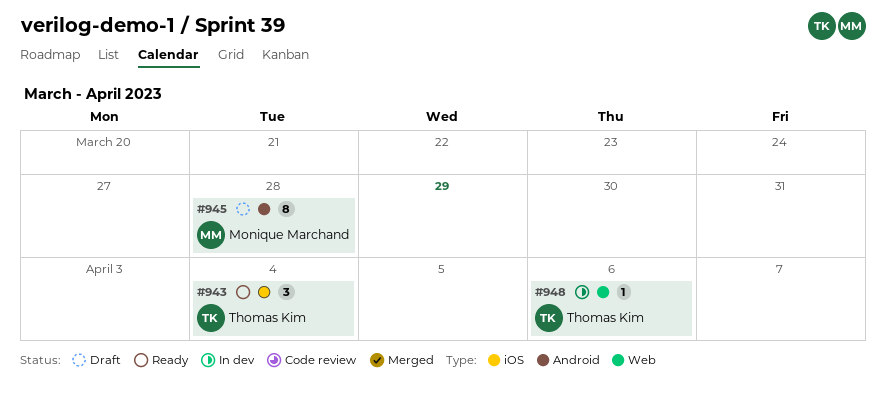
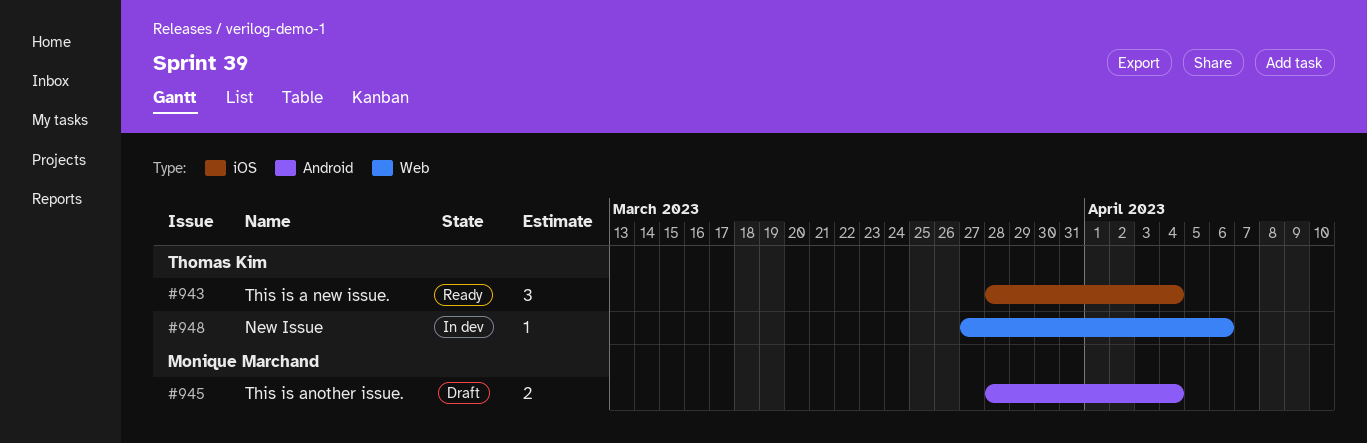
#945, estimate: 8 -> 2
#945, due: Mar 28 -> Apr 4

